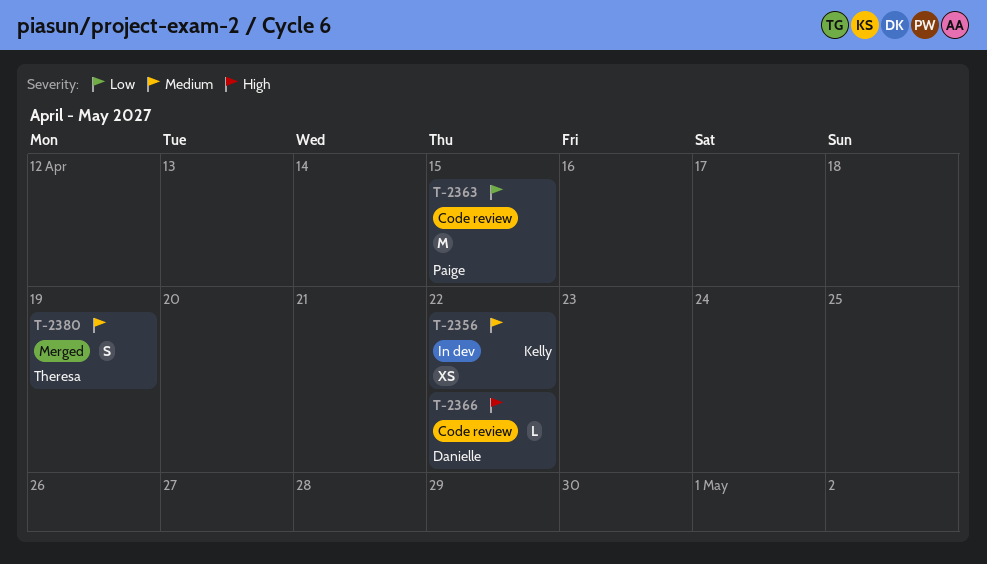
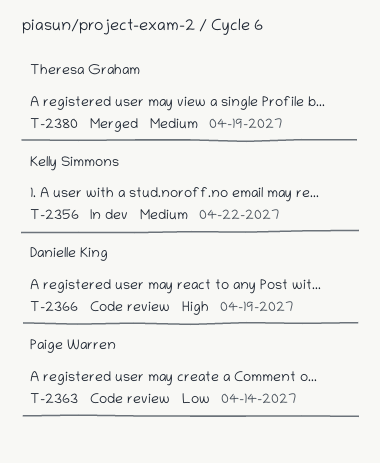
T-2363, due: Apr 15 -> Apr 14
T-2366, due: Apr 22 -> Apr 19

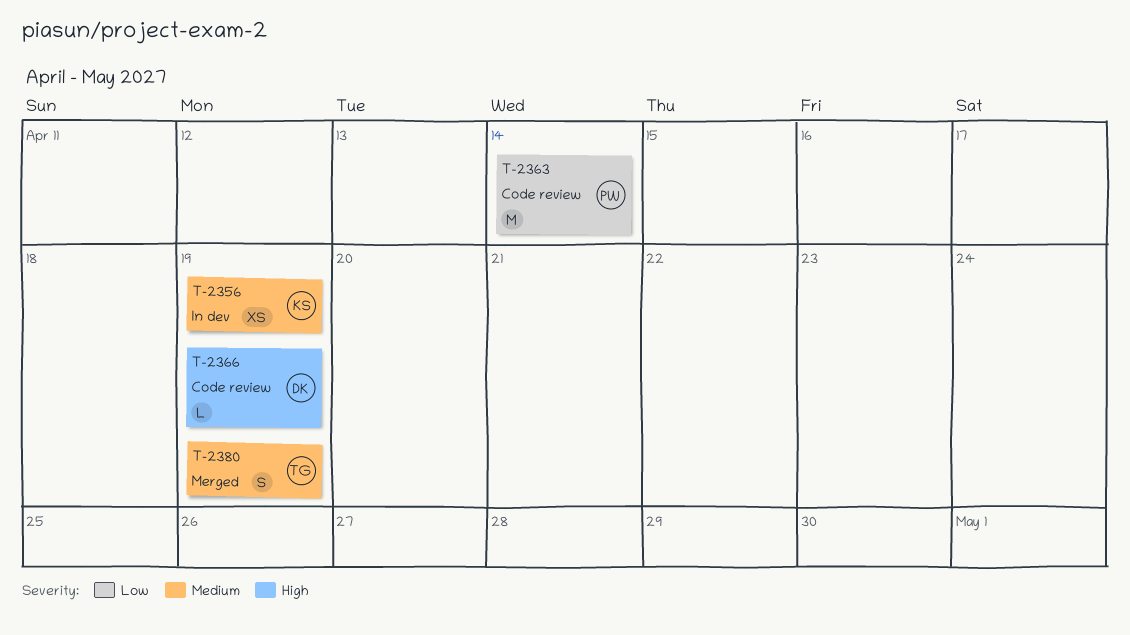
T-2356, due: Apr 22 -> Apr 19

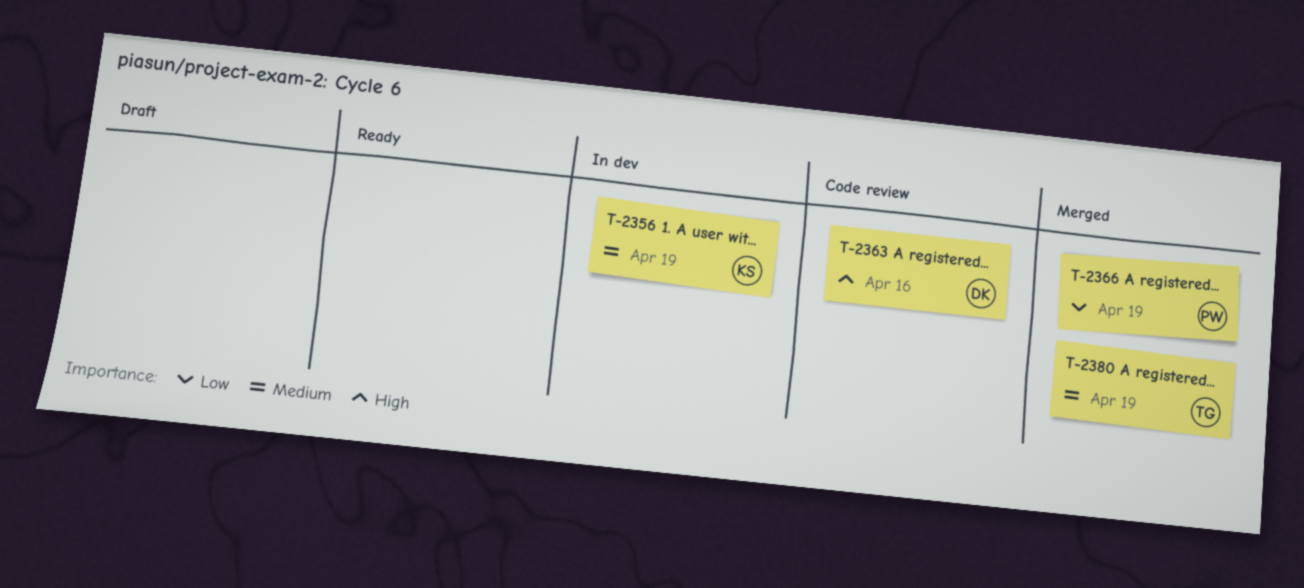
T-2363, owner: PW -> DK
T-2363, priority: Low -> High
T-2363, due: Apr 14 -> Apr 16
T-2366, status: Code review -> Merged
T-2366, owner: DK -> PW
T-2366, priority: High -> Low

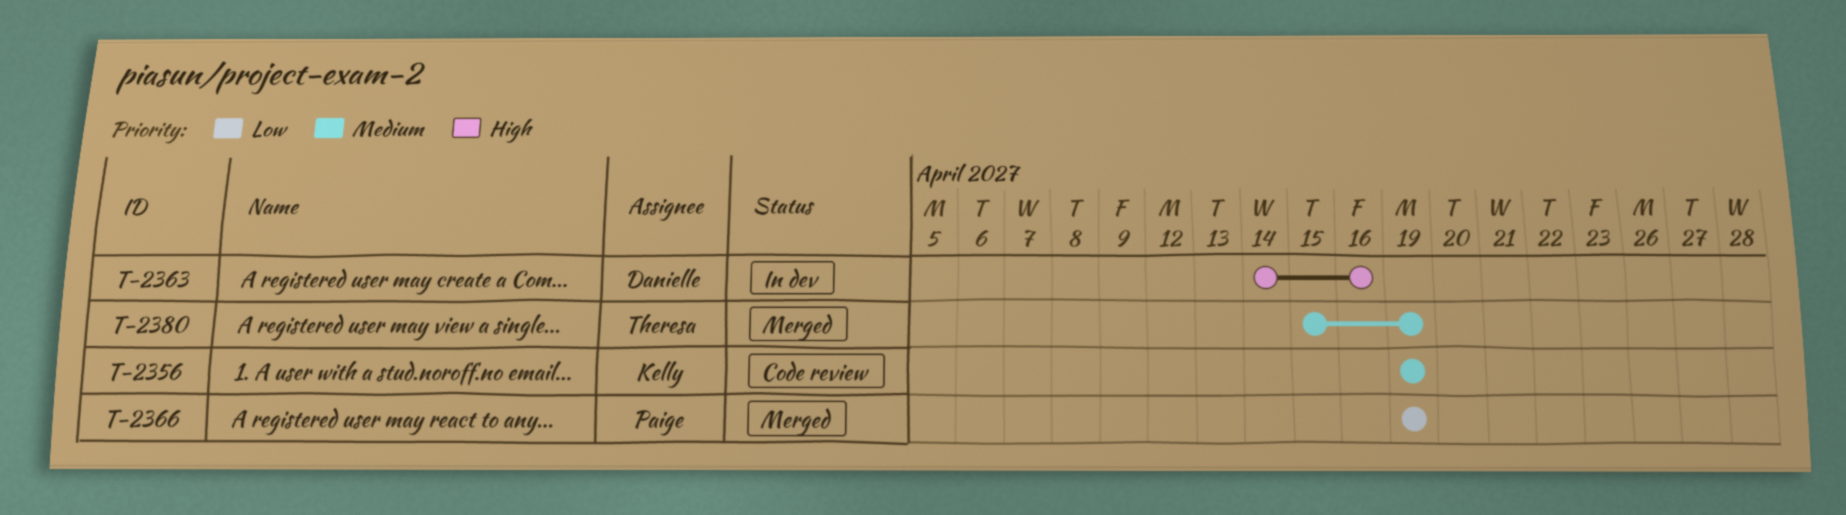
T-2356, status: In dev -> Code review
T-2363, status: Code review -> In dev

